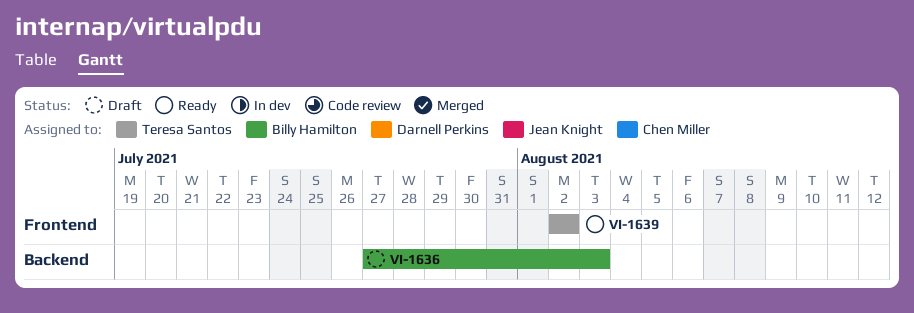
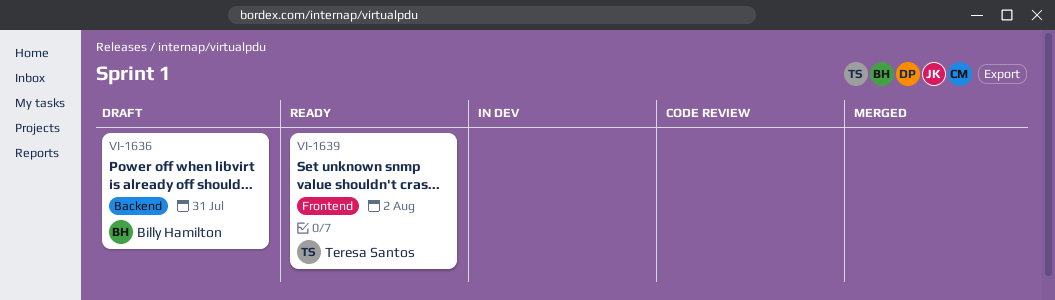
VI-1636, due: Aug 3 -> Jul 31

